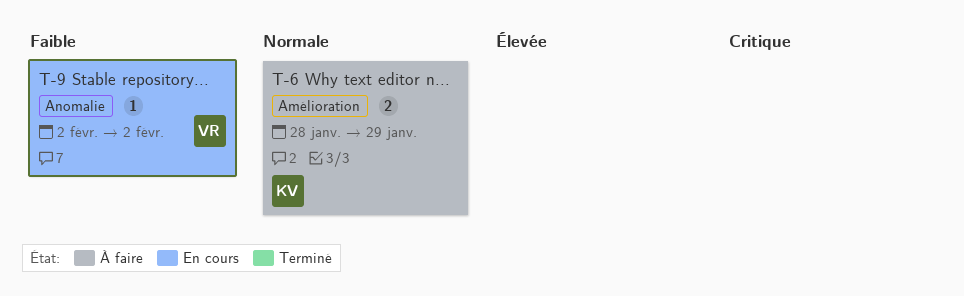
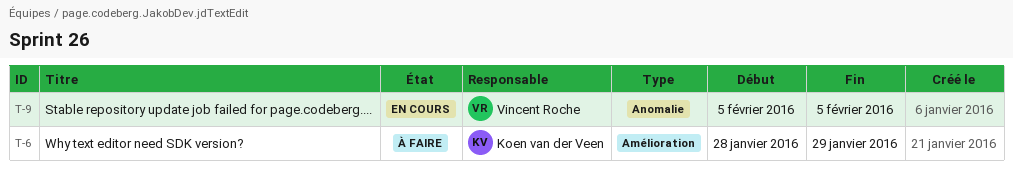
T-9, start: Feb 2 -> Feb 5
T-9, due: Feb 2 -> Feb 5

